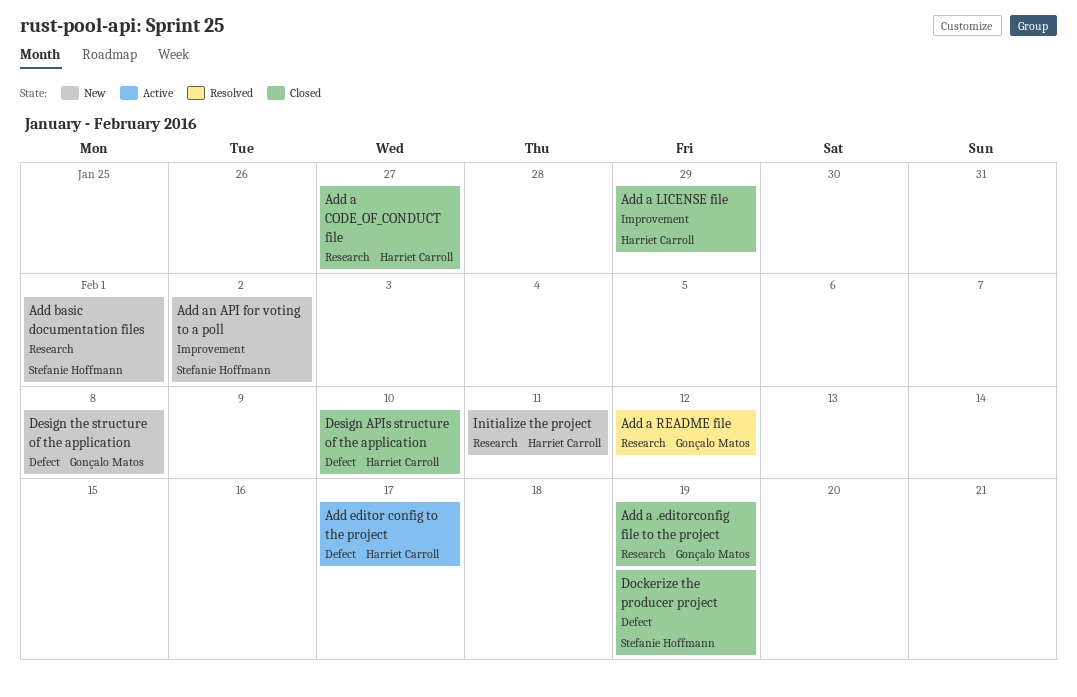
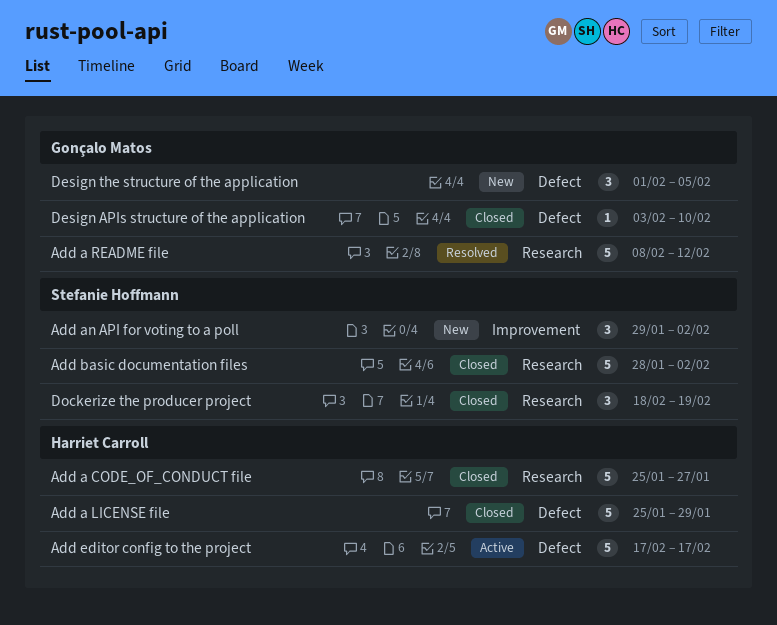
Add a .editorconfig file to the project: present -> none
Add a LICENSE file, label: Improvement -> Defect
Add basic documentation files, status: New -> Closed
Add basic documentation files, due: Feb 1 -> Feb 2
Design APIs structure of the application, owner: Harriet Carroll -> Gonçalo Matos
Design the structure of the application, due: Feb 8 -> Feb 5
Dockerize the producer project, label: Defect -> Research
Initialize the project: present -> none

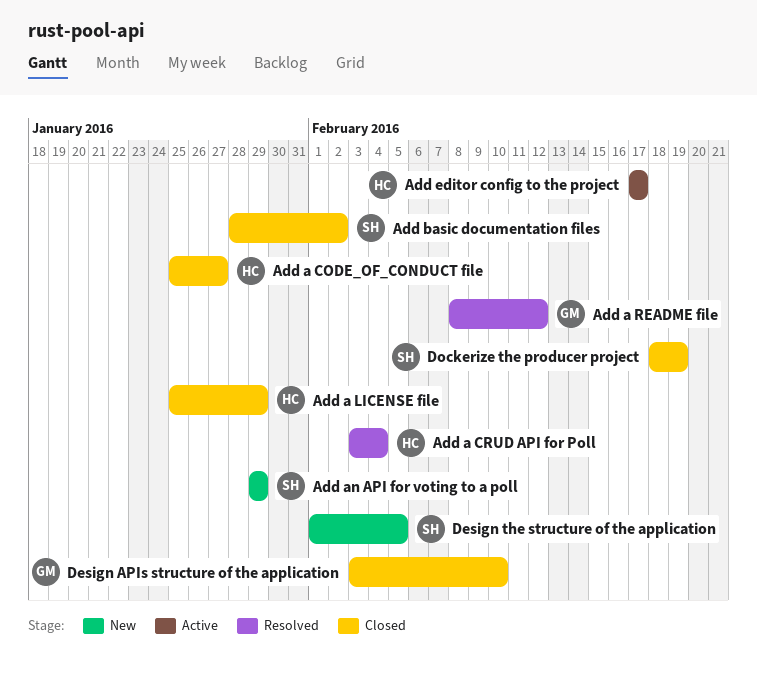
Add a CRUD API for Poll: none -> present
Add an API for voting to a poll, due: Feb 2 -> Jan 29
Design the structure of the application, owner: Gonçalo Matos -> Stefanie Hoffmann

